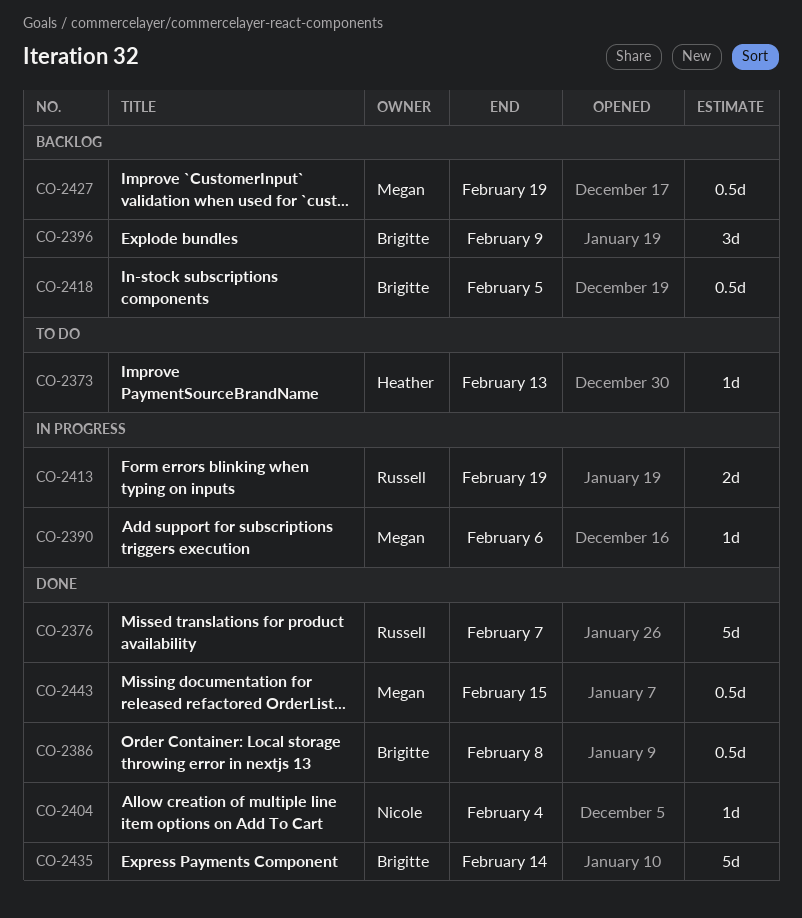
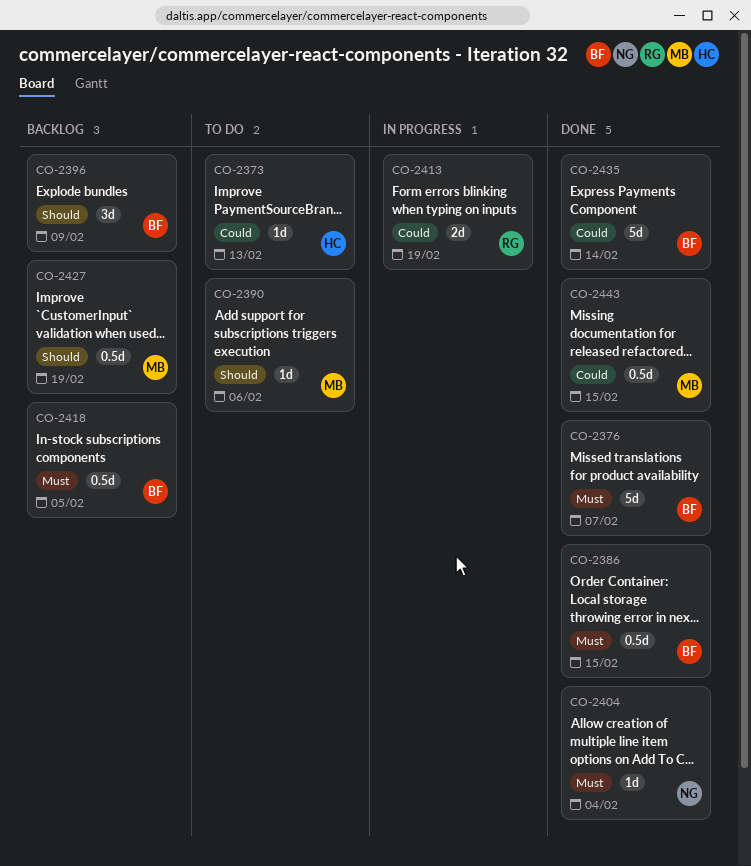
CO-2376, owner: Russell -> Brigitte
CO-2386, due: Feb 8 -> Feb 15
CO-2390, status: In progress -> To do

